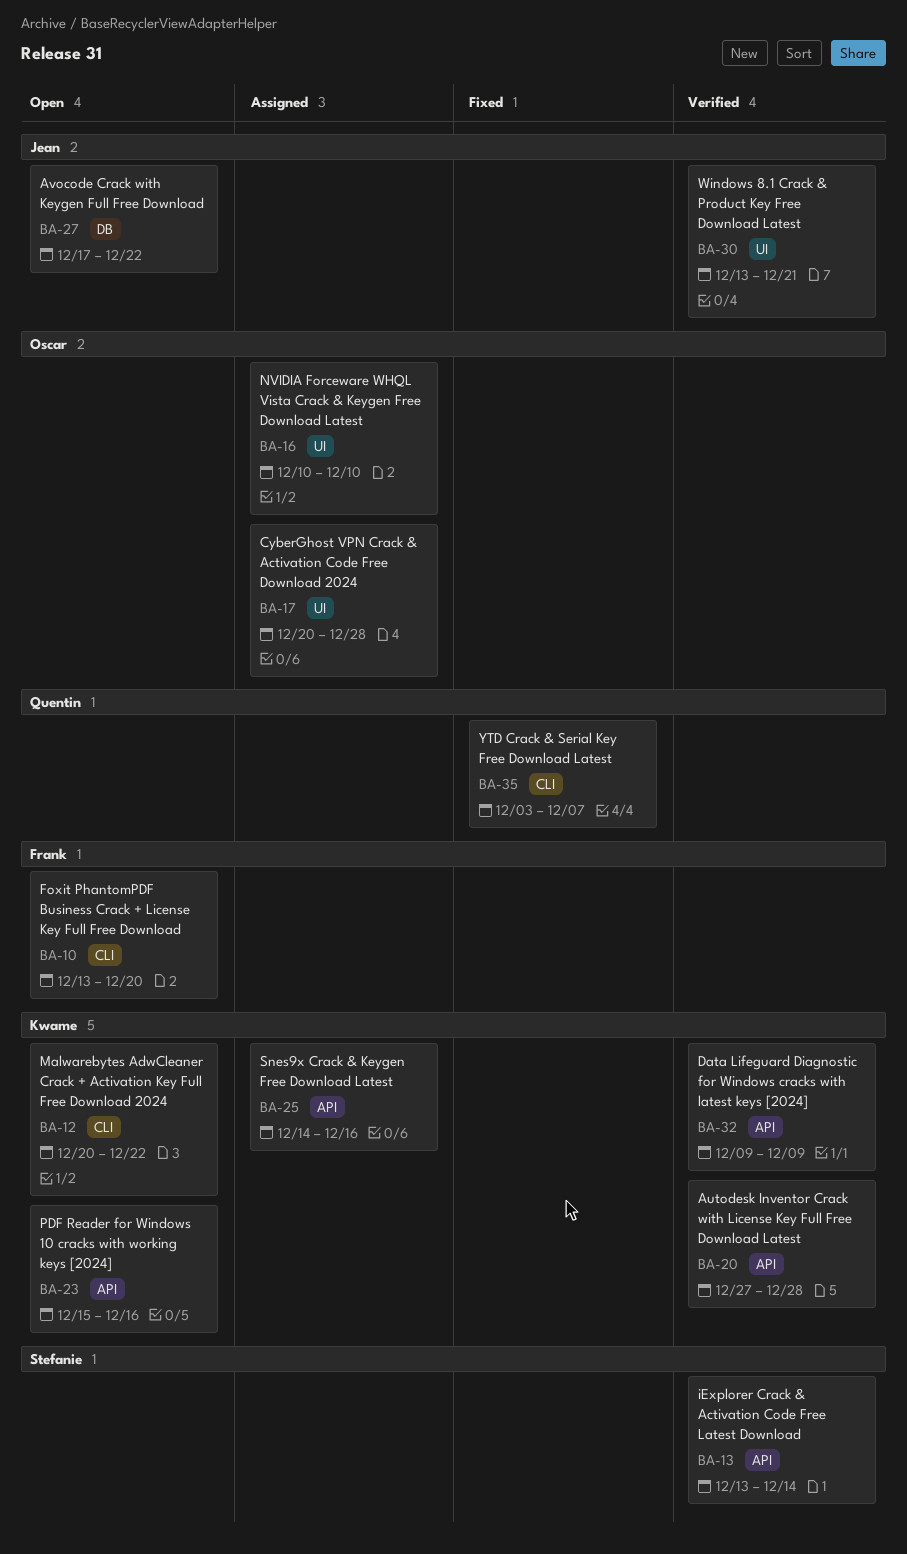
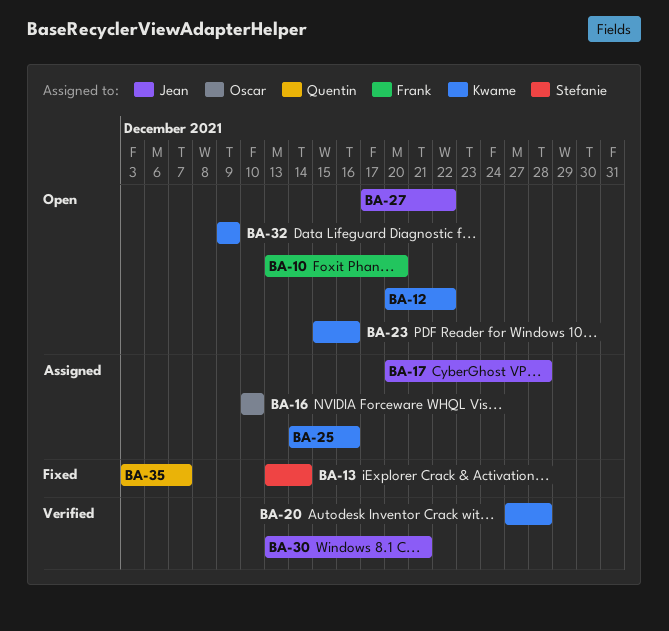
BA-13, status: Verified -> Fixed
BA-17, owner: Oscar -> Jean
BA-32, status: Verified -> Open

